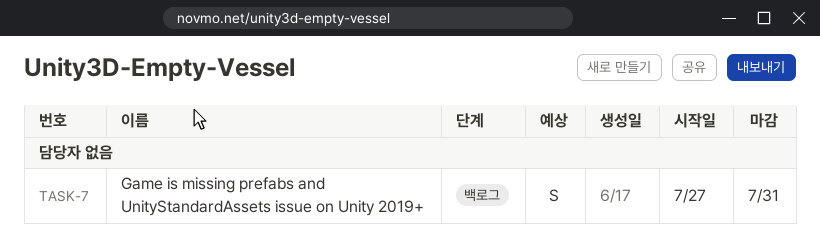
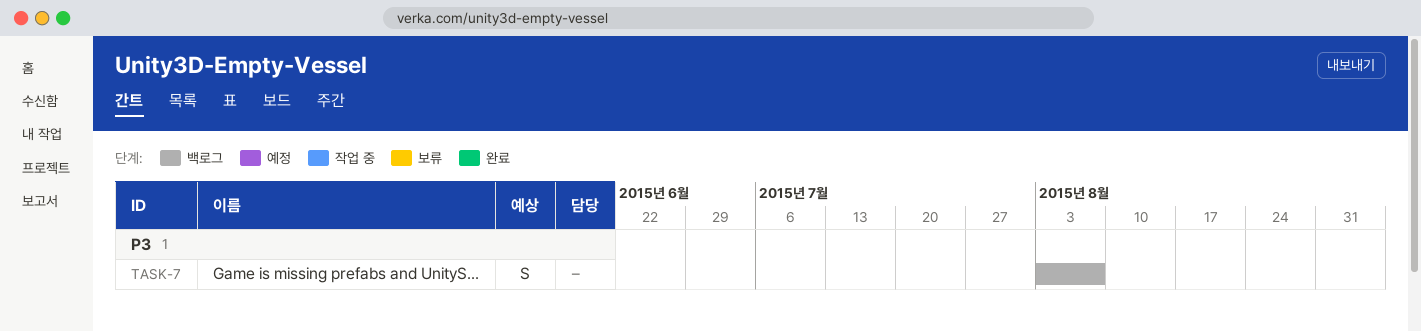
TASK-7, start: Jul 27 -> Aug 3
TASK-7, due: Jul 31 -> Aug 7

